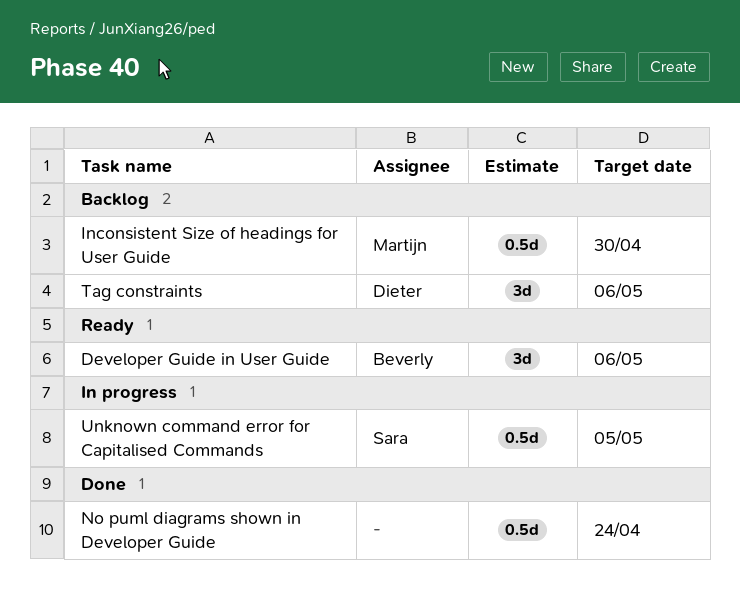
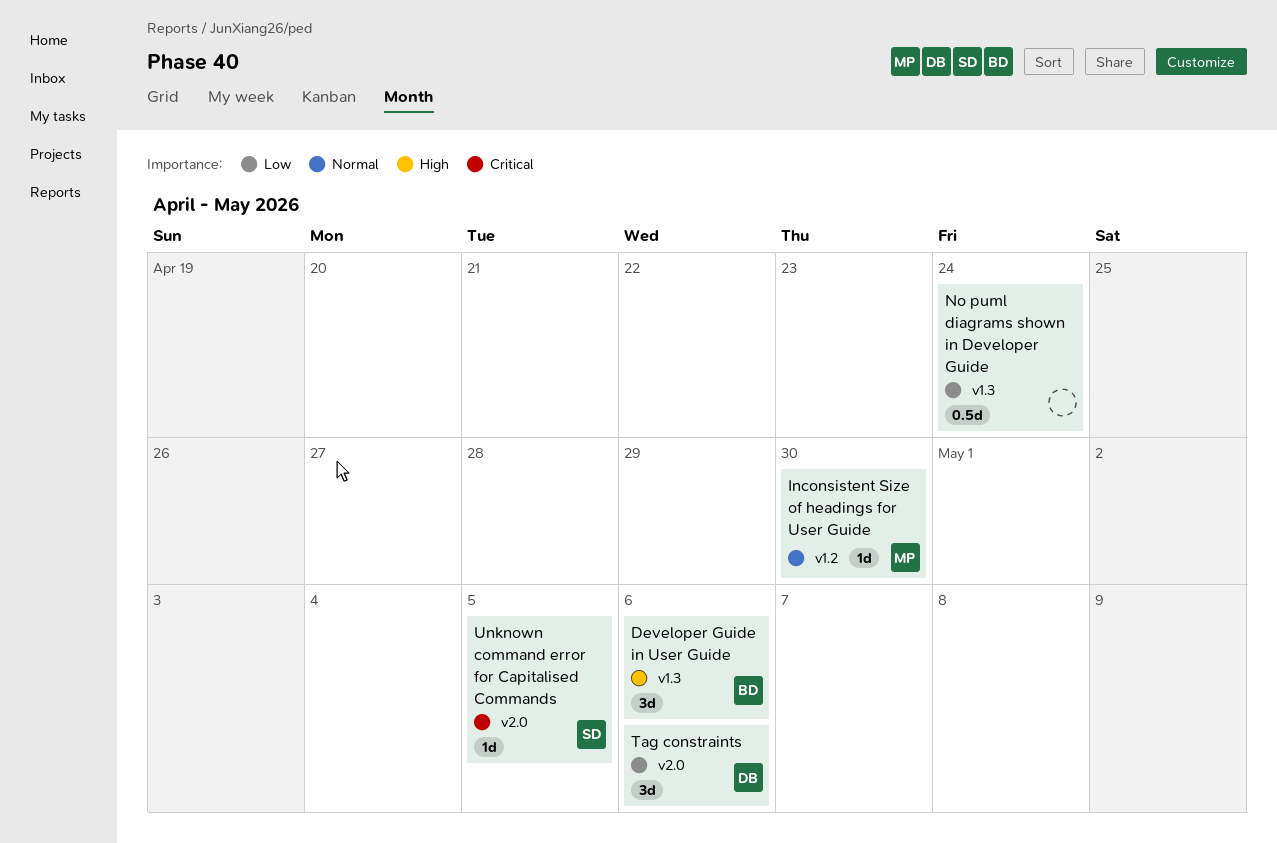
Inconsistent Size of headings for User Guide, estimate: 0.5d -> 1d
Unknown command error for Capitalised Commands, estimate: 0.5d -> 1d

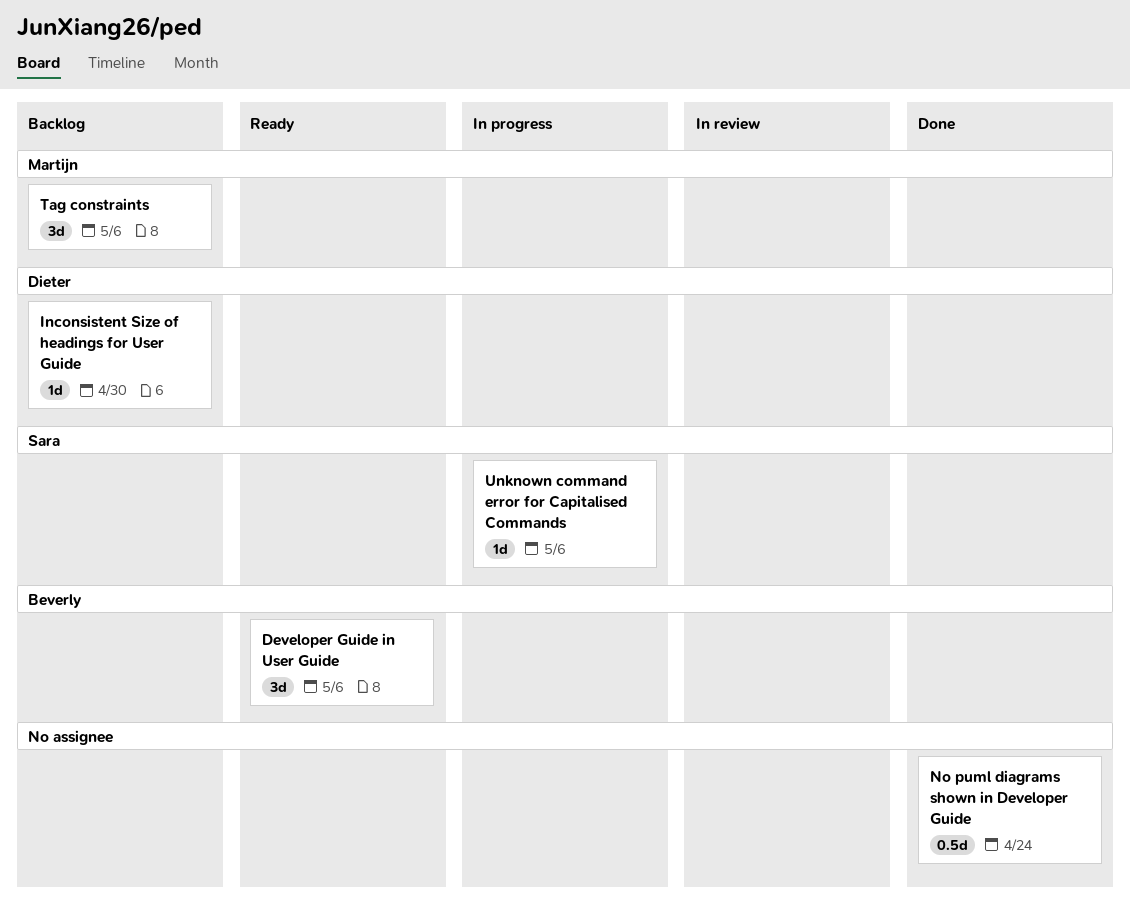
Inconsistent Size of headings for User Guide, owner: Martijn -> Dieter
Tag constraints, owner: Dieter -> Martijn
Unknown command error for Capitalised Commands, due: May 5 -> May 6

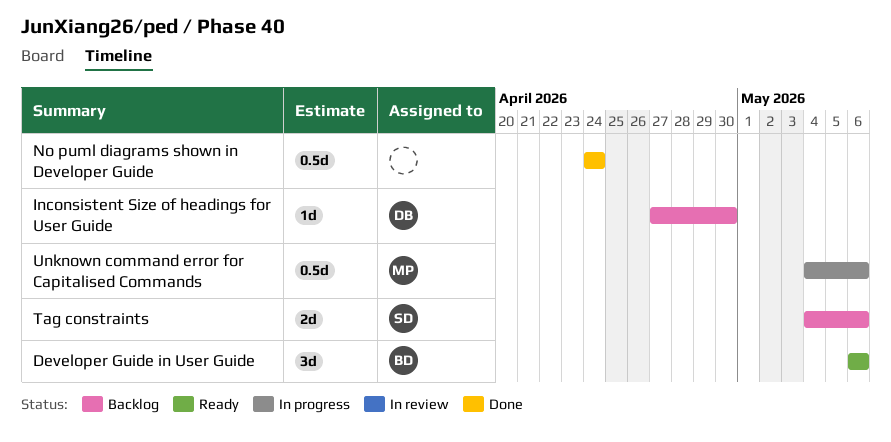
Tag constraints, owner: Martijn -> Sara
Tag constraints, estimate: 3d -> 2d
Unknown command error for Capitalised Commands, owner: Sara -> Martijn
Unknown command error for Capitalised Commands, estimate: 1d -> 0.5d

